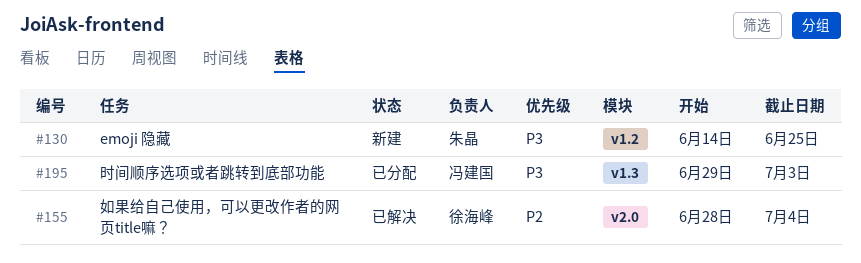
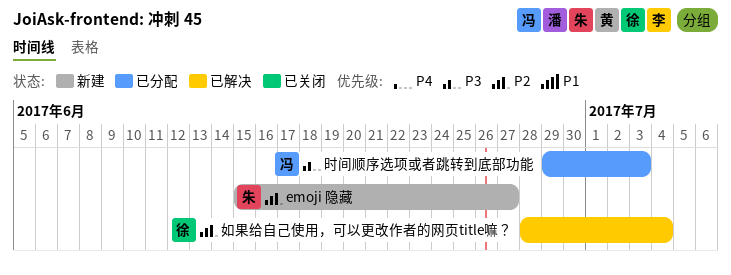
emoji 隐藏, priority: P3 -> P2
emoji 隐藏, start: Jun 14 -> Jun 15
emoji 隐藏, due: Jun 25 -> Jun 27

